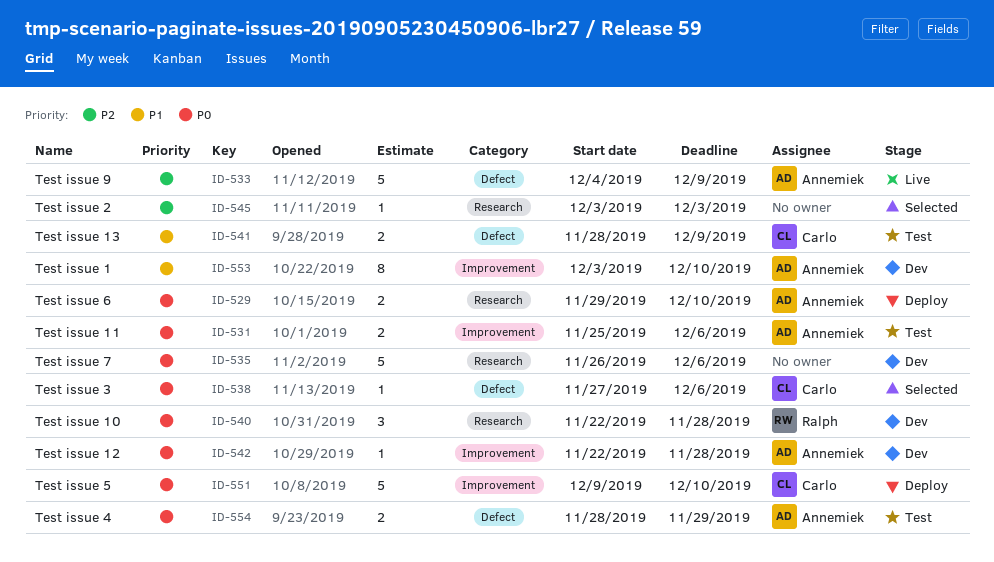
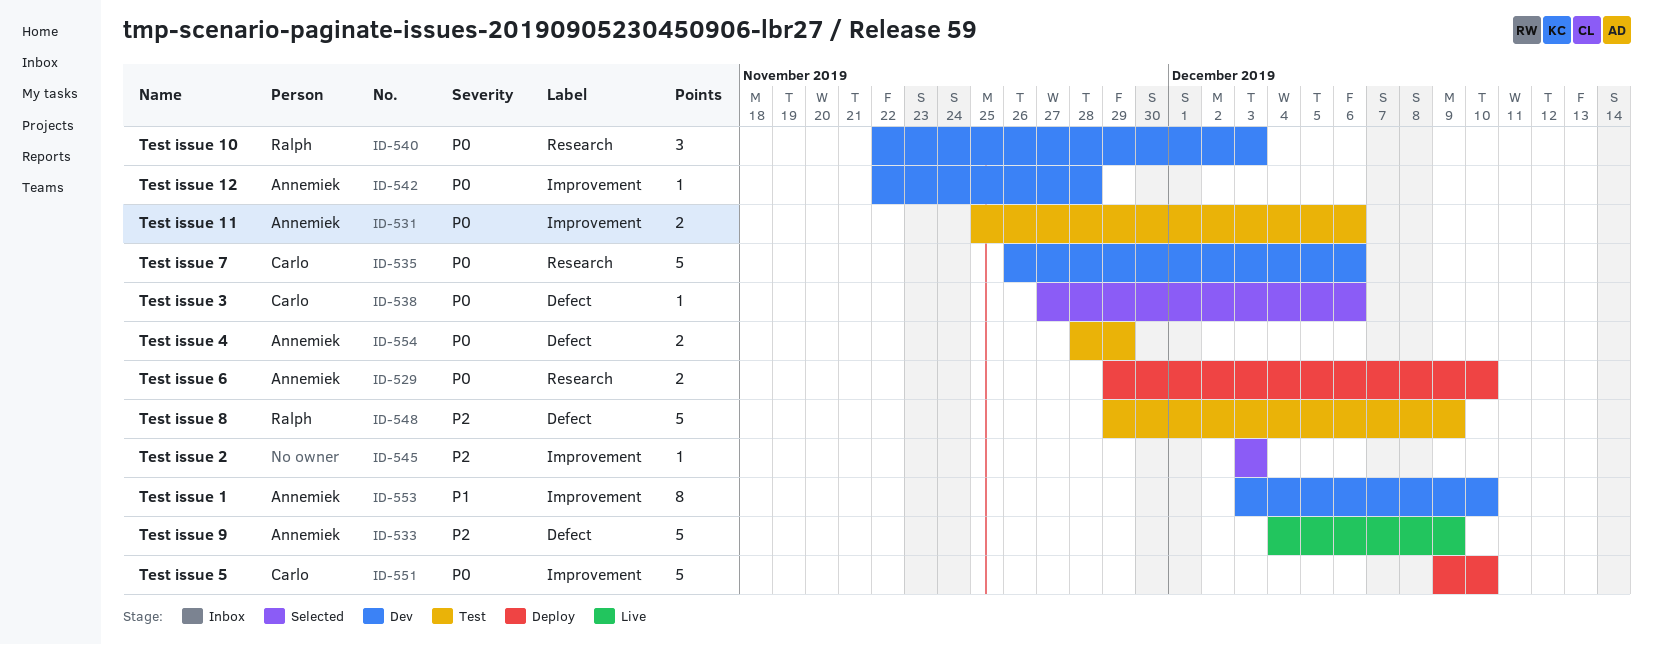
ID-535, owner: none -> Carlo
ID-540, due: Nov 28 -> Dec 3
ID-541: present -> none
ID-545, label: Research -> Improvement
ID-548: none -> present

